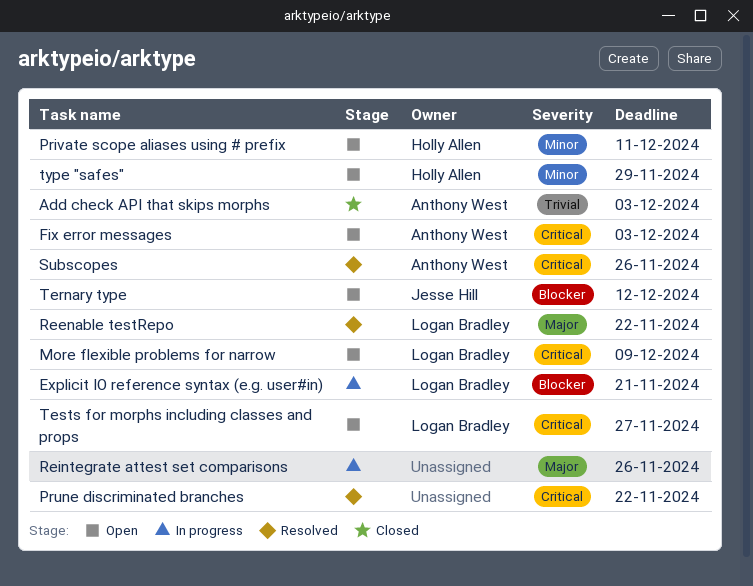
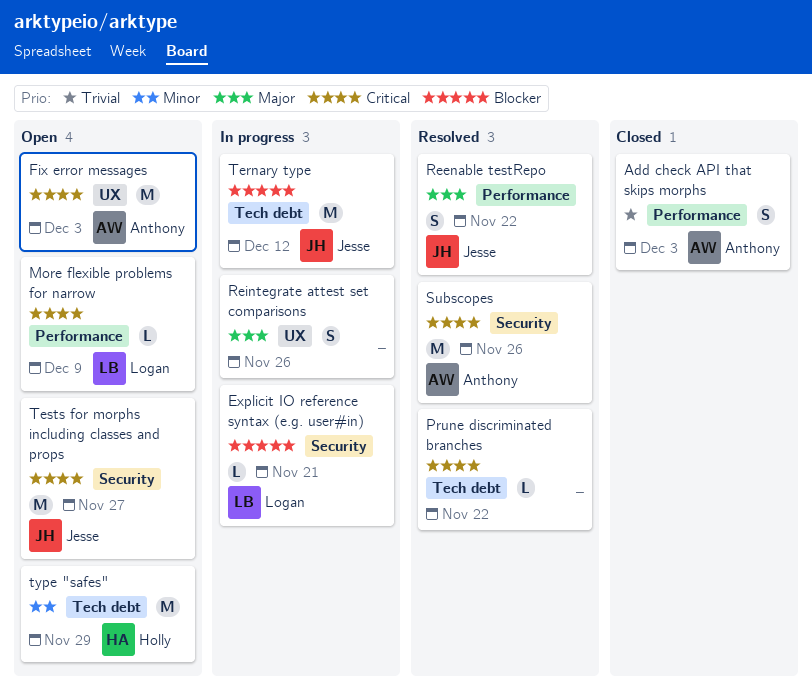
Private scope aliases using # prefix: present -> none
Reenable testRepo, owner: Logan Bradley -> Jesse Hill
Ternary type, status: Open -> In progress
Tests for morphs including classes and props, owner: Logan Bradley -> Jesse Hill

